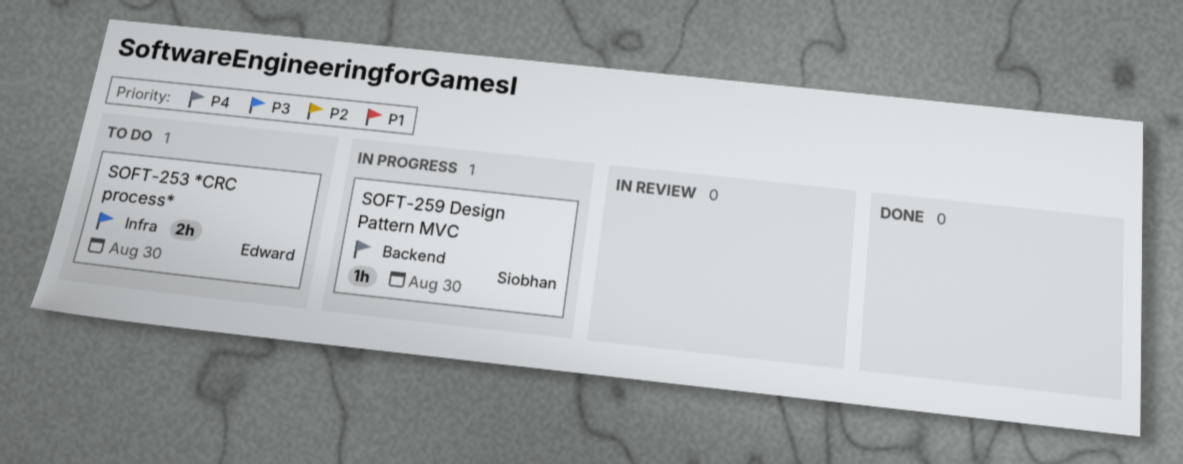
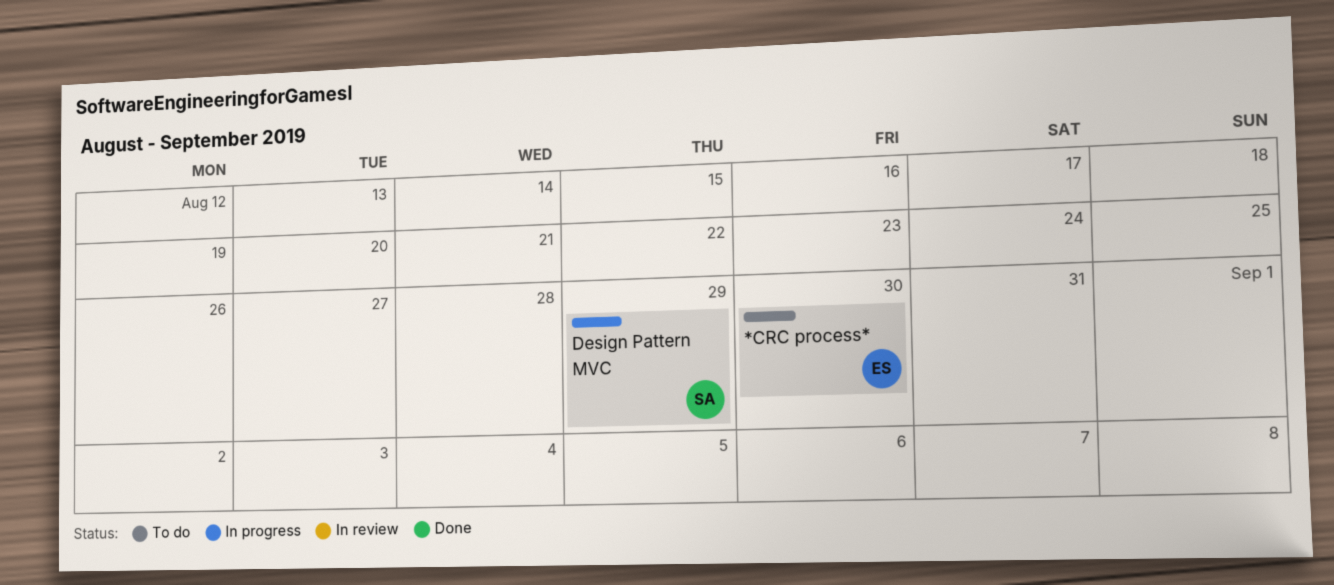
Design Pattern MVC, due: Aug 30 -> Aug 29

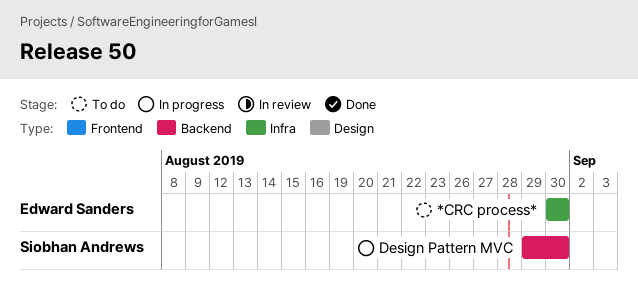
Design Pattern MVC, due: Aug 29 -> Aug 30

